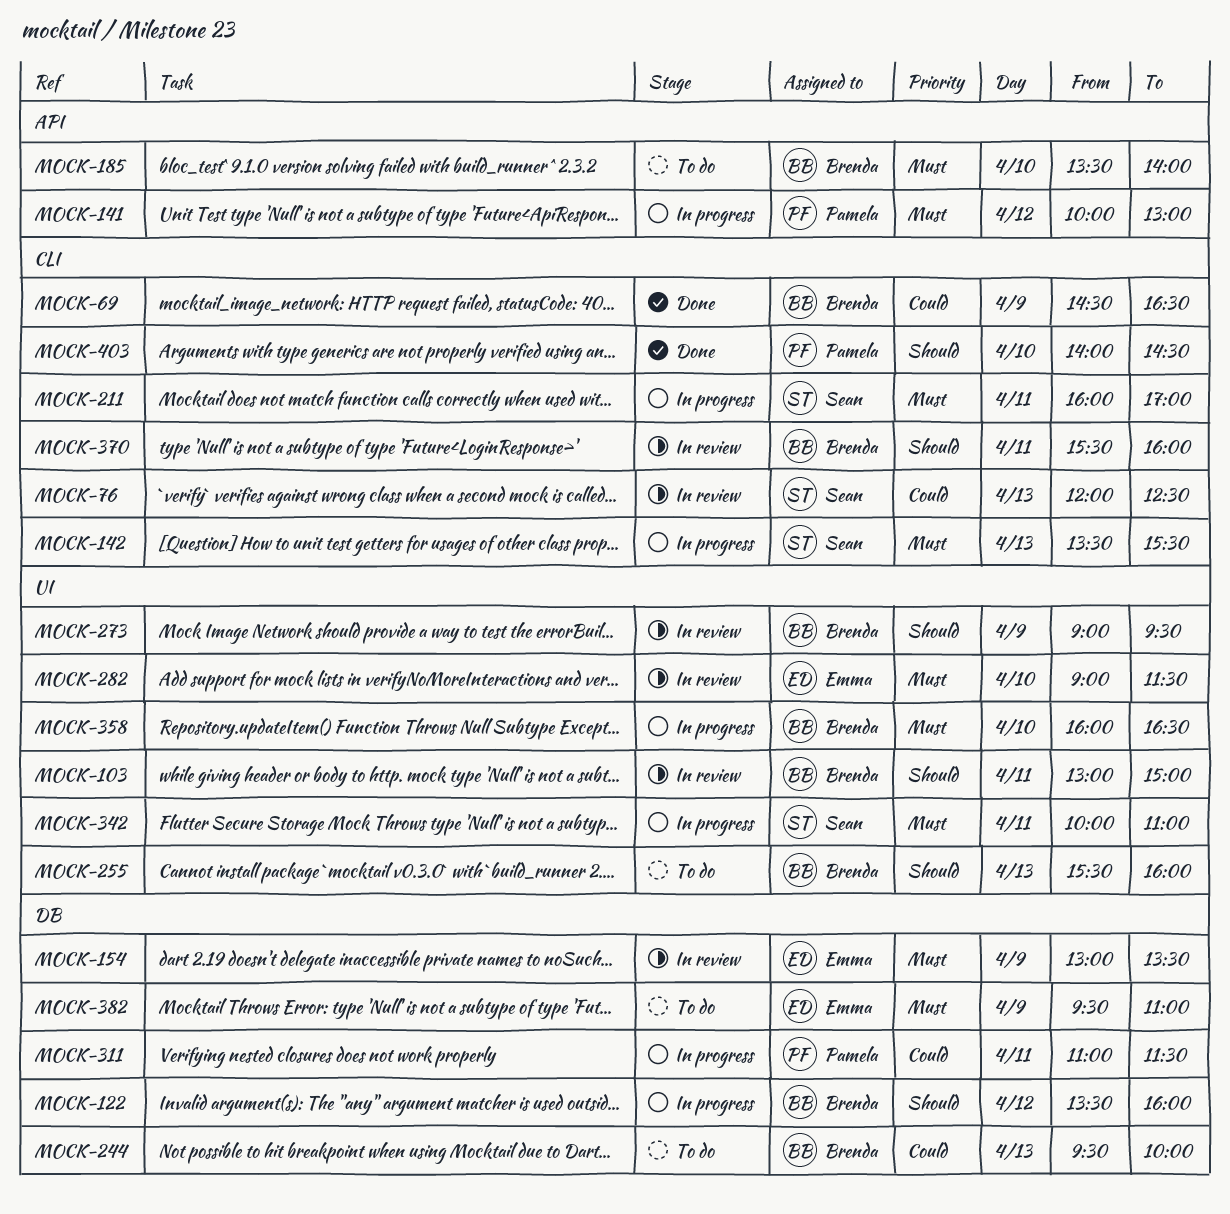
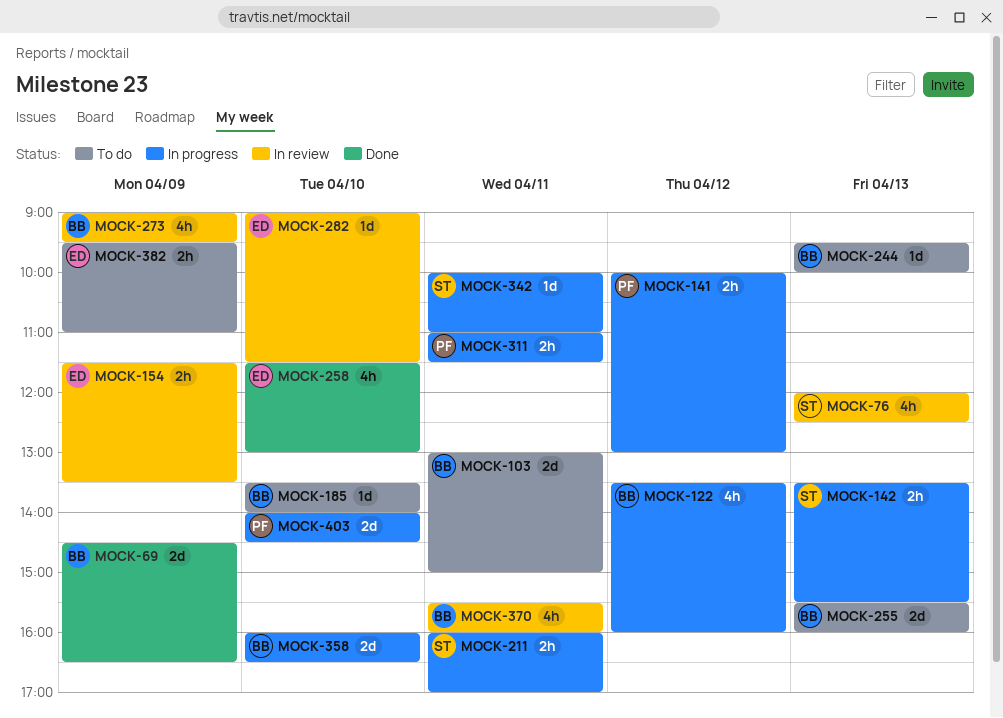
MOCK-103, status: In review -> To do
MOCK-154, begins: 13:00 -> 11:30
MOCK-258: none -> present
MOCK-403, status: Done -> In progress

